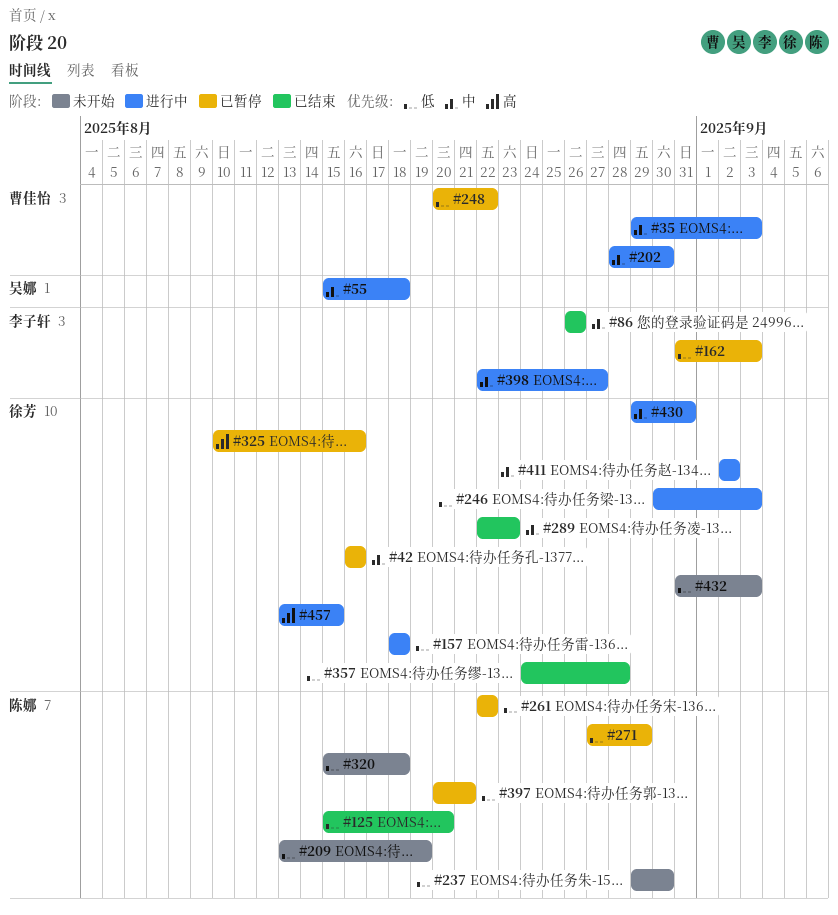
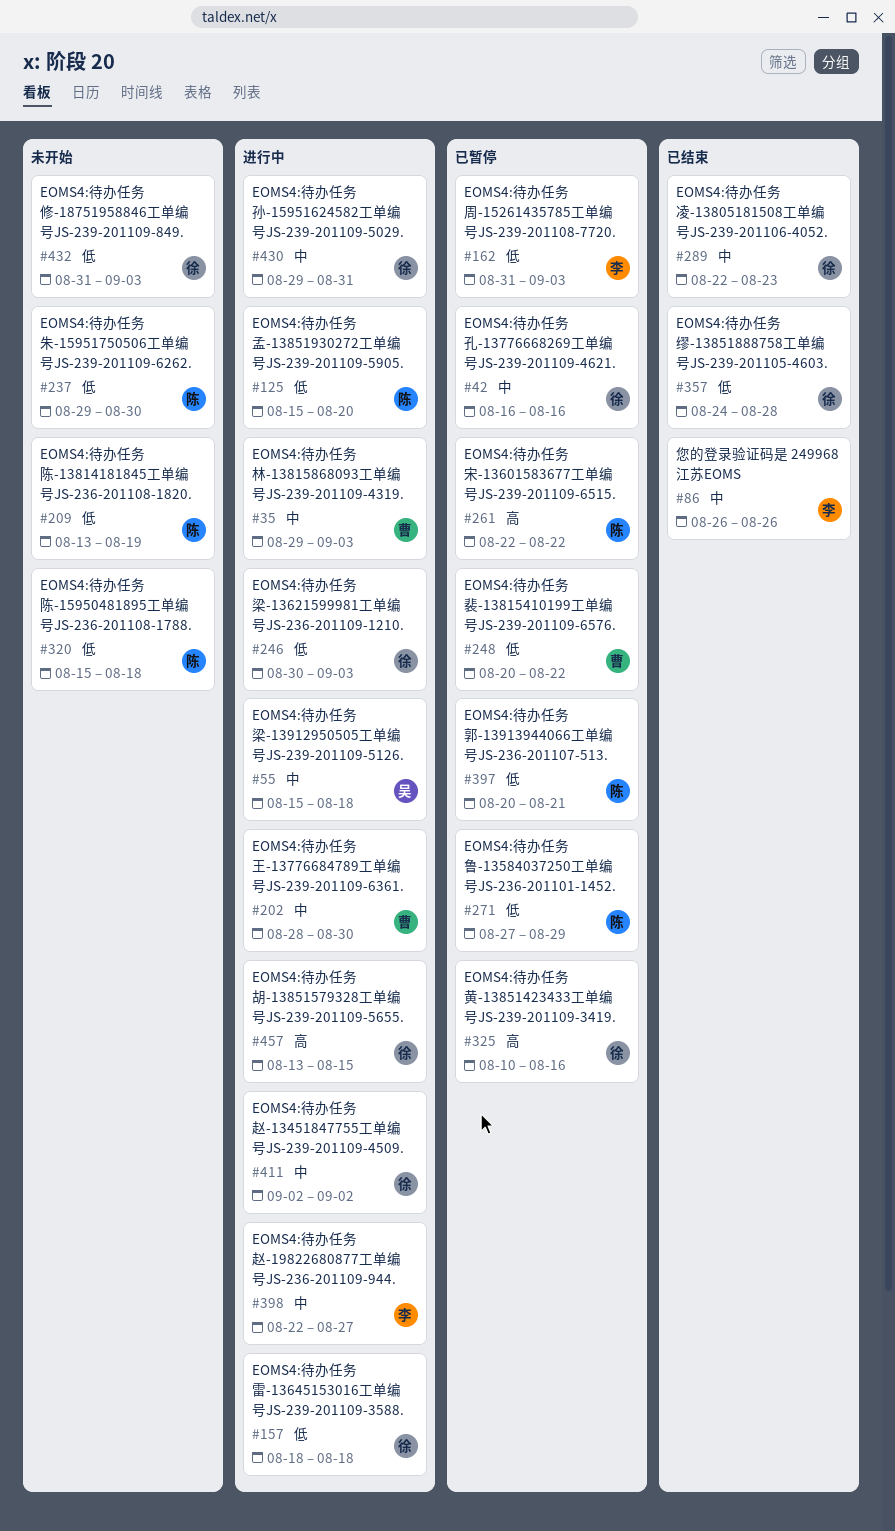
#125, status: 已结束 -> 进行中
#261, priority: 低 -> 高

